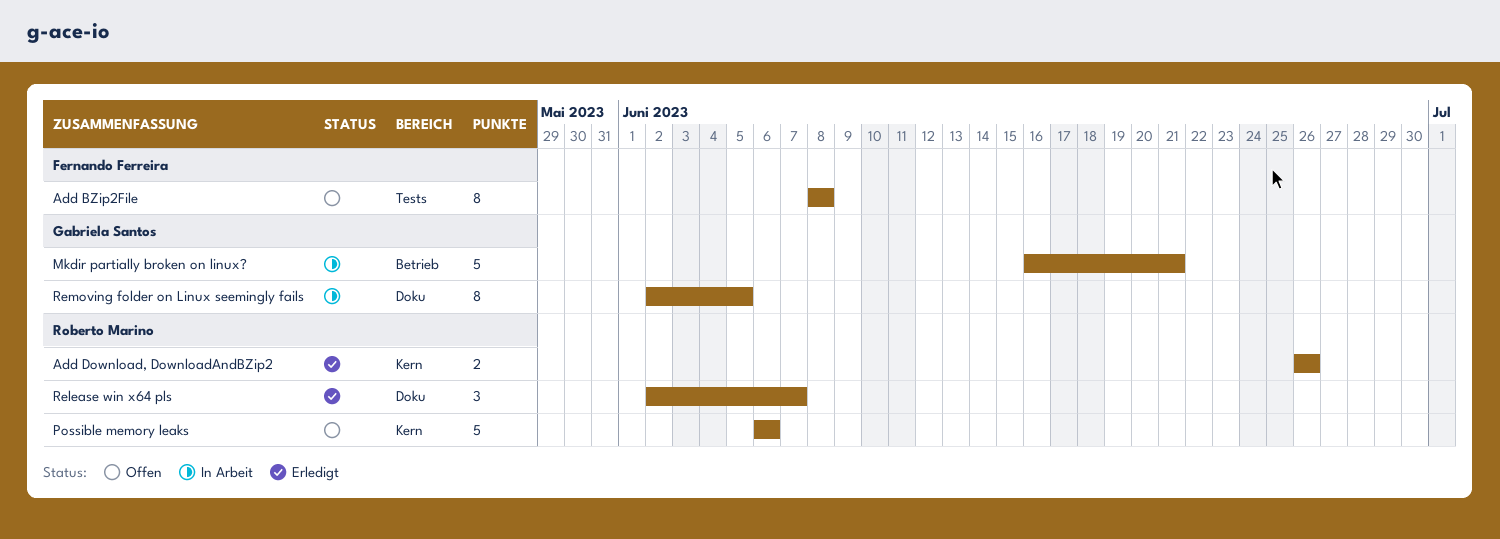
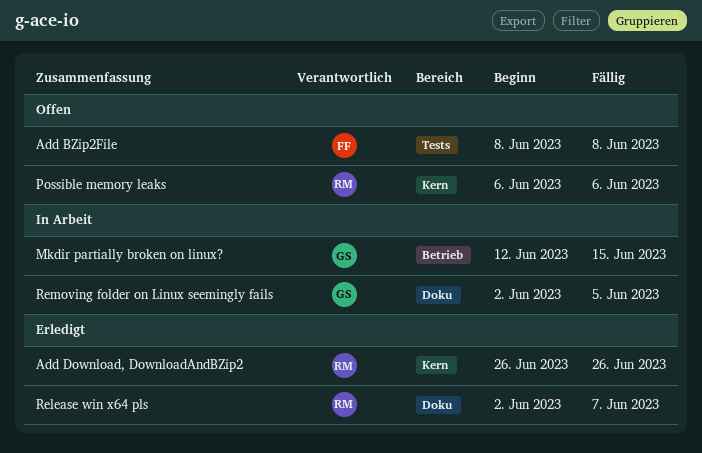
Mkdir partially broken on linux?, start: Jun 16 -> Jun 12
Mkdir partially broken on linux?, due: Jun 21 -> Jun 15

